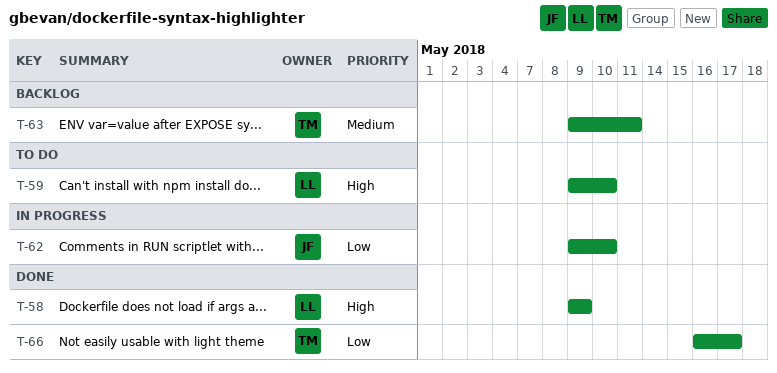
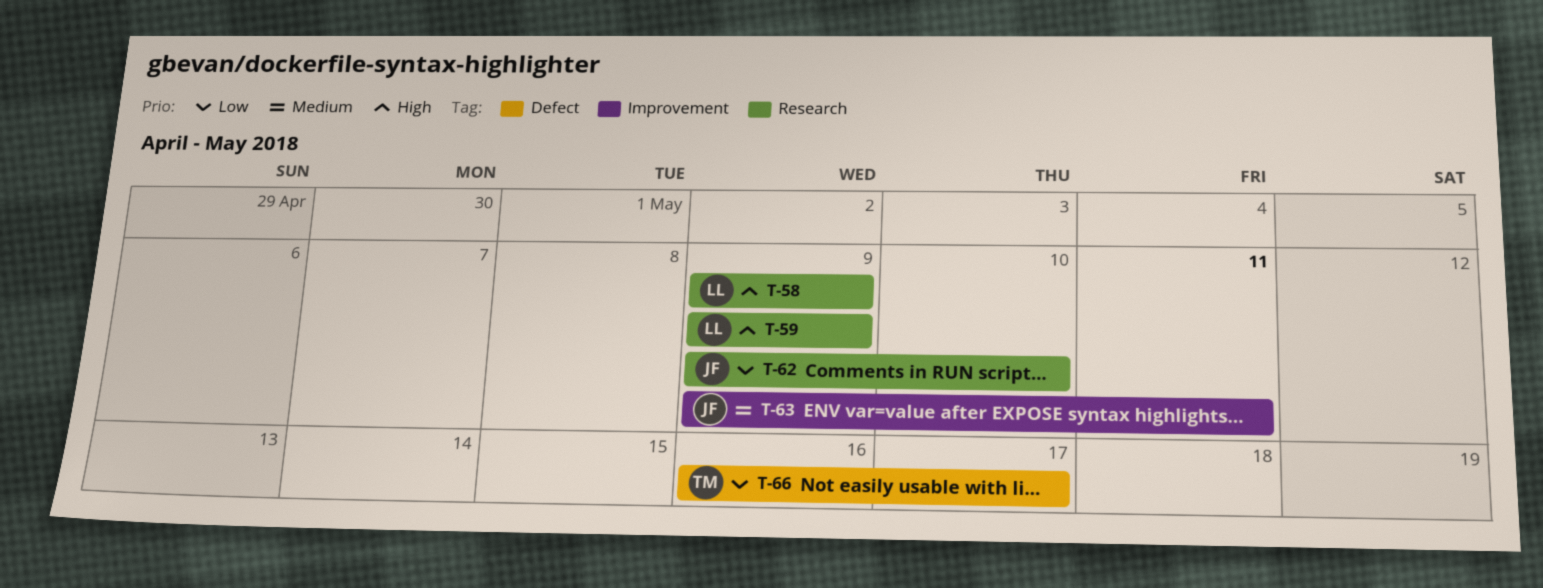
T-59, due: May 10 -> May 9
T-63, owner: TM -> JF

